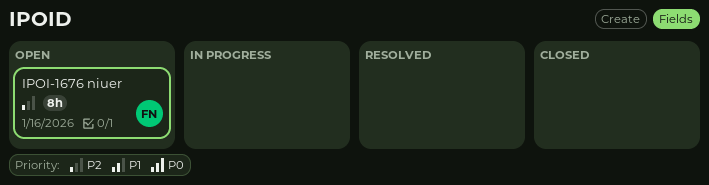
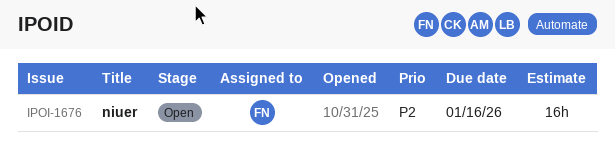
IPOI-1676, estimate: 8h -> 16h

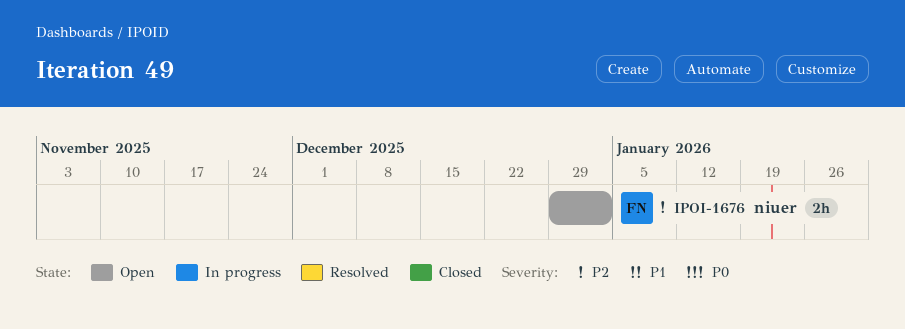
IPOI-1676, estimate: 16h -> 2h
IPOI-1676, due: Jan 16 -> Jan 2

